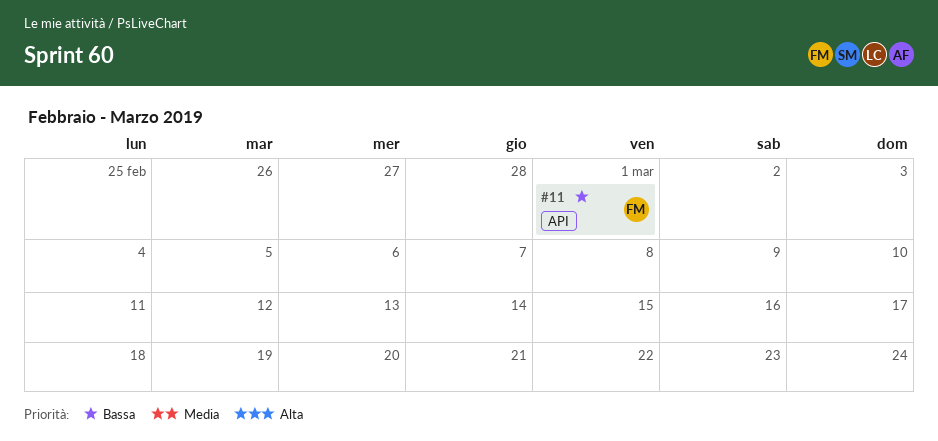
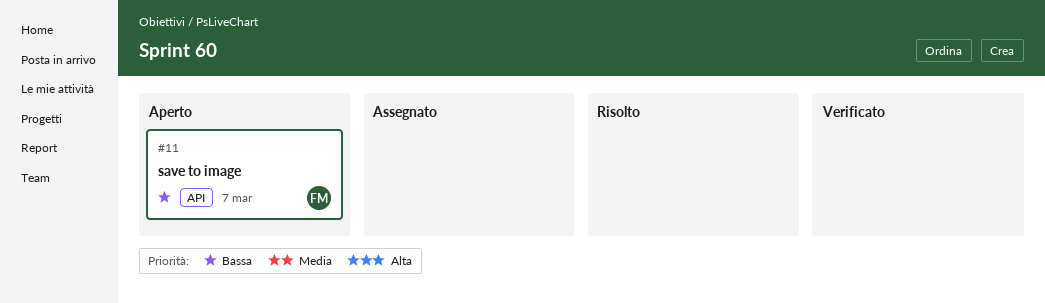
#11, due: Mar 1 -> Mar 7

